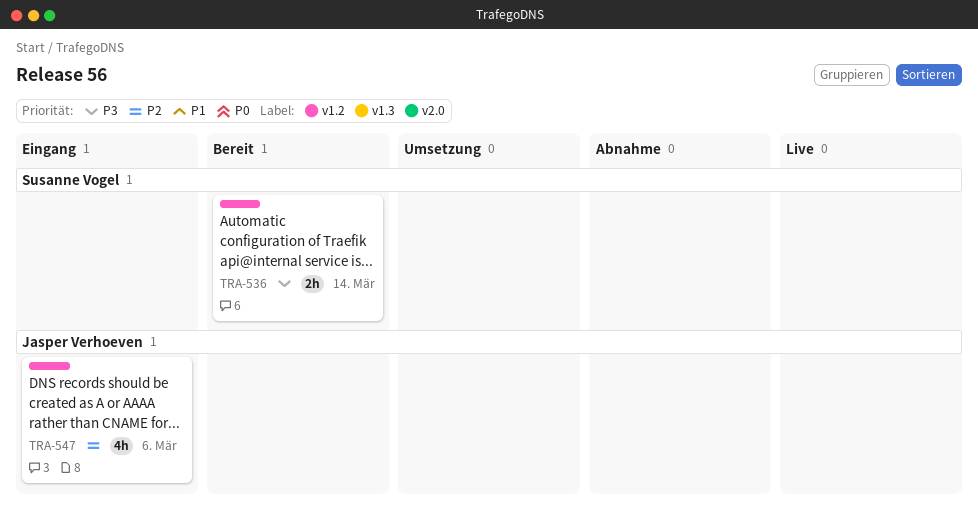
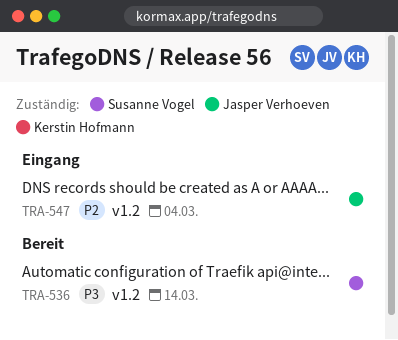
TRA-547, due: Mar 6 -> Mar 4

